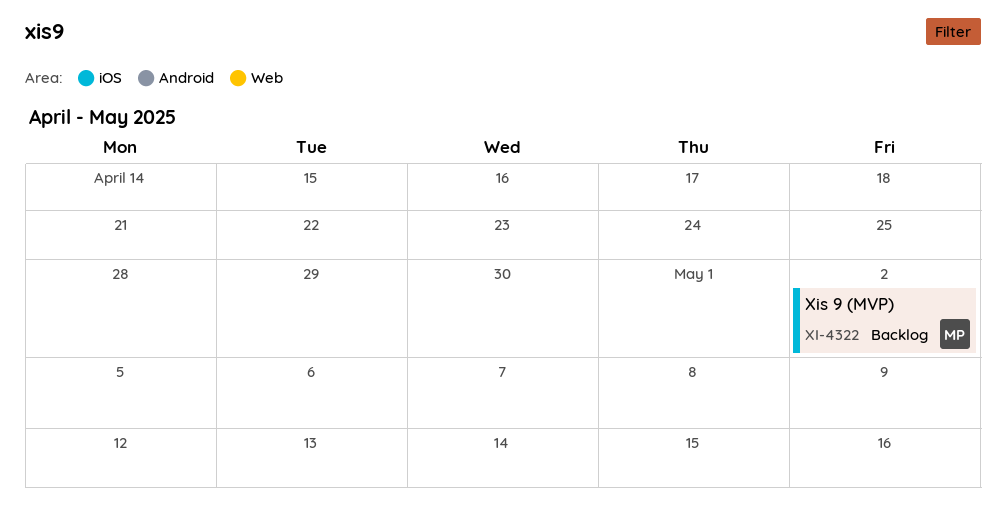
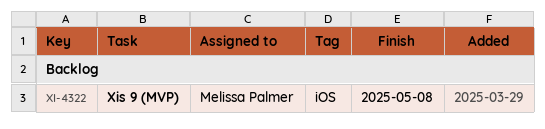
XI-4322, due: May 2 -> May 8

